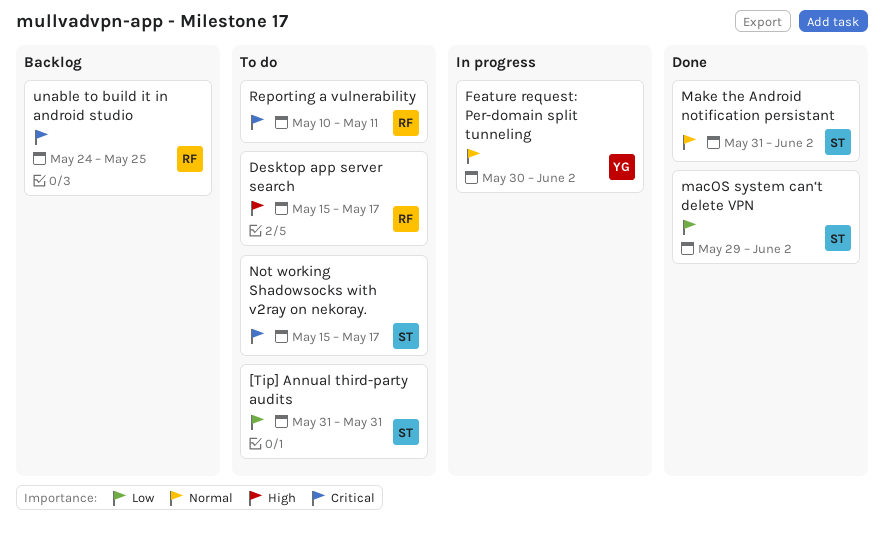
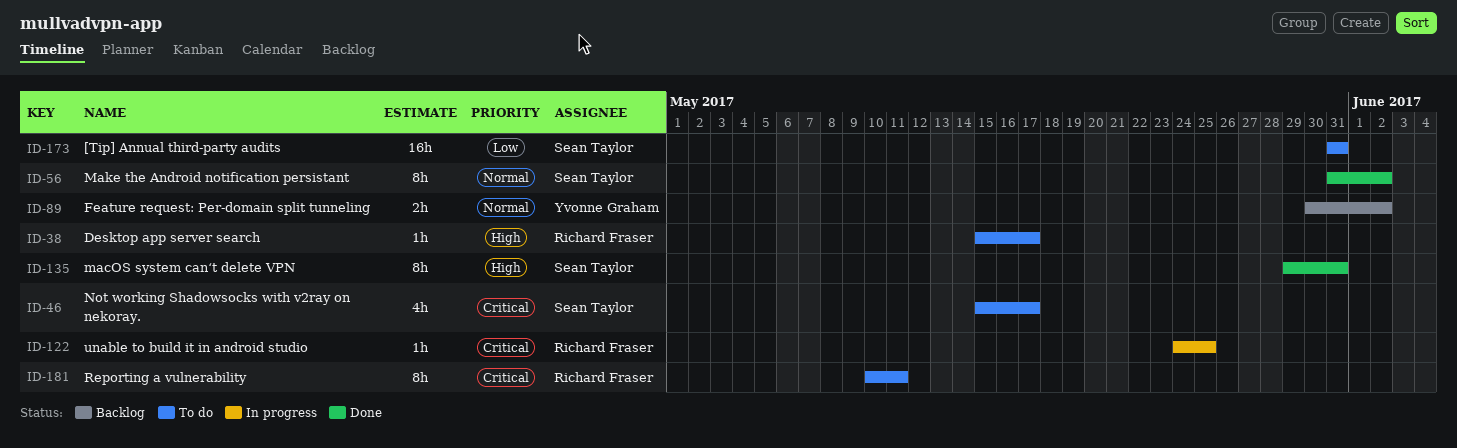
Feature request: Per-domain split tunneling, status: In progress -> Backlog
macOS system can‘t delete VPN, priority: Low -> High
macOS system can‘t delete VPN, due: Jun 2 -> May 31
unable to build it in android studio, status: Backlog -> In progress

